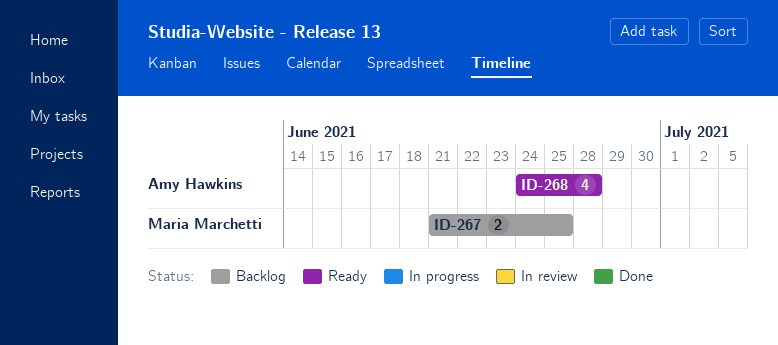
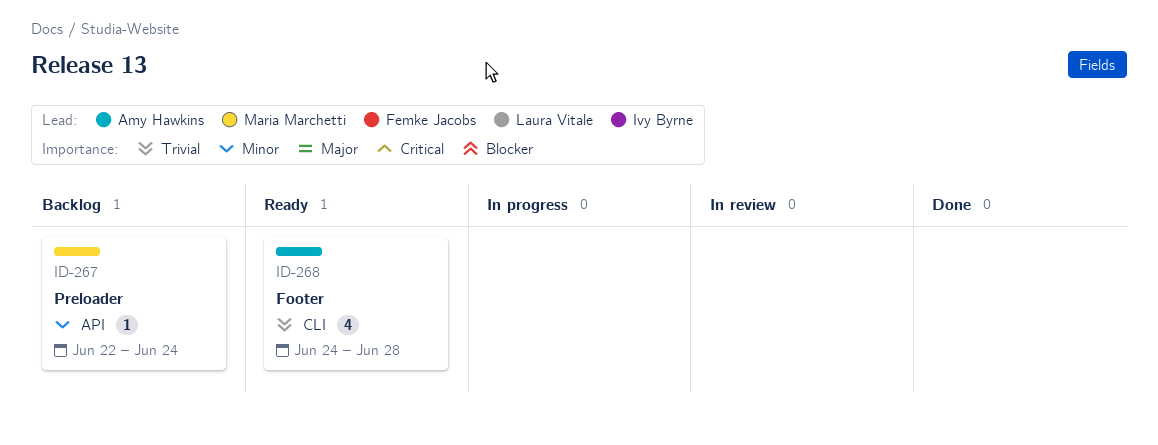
ID-267, estimate: 2 -> 1
ID-267, start: Jun 21 -> Jun 22
ID-267, due: Jun 25 -> Jun 24

